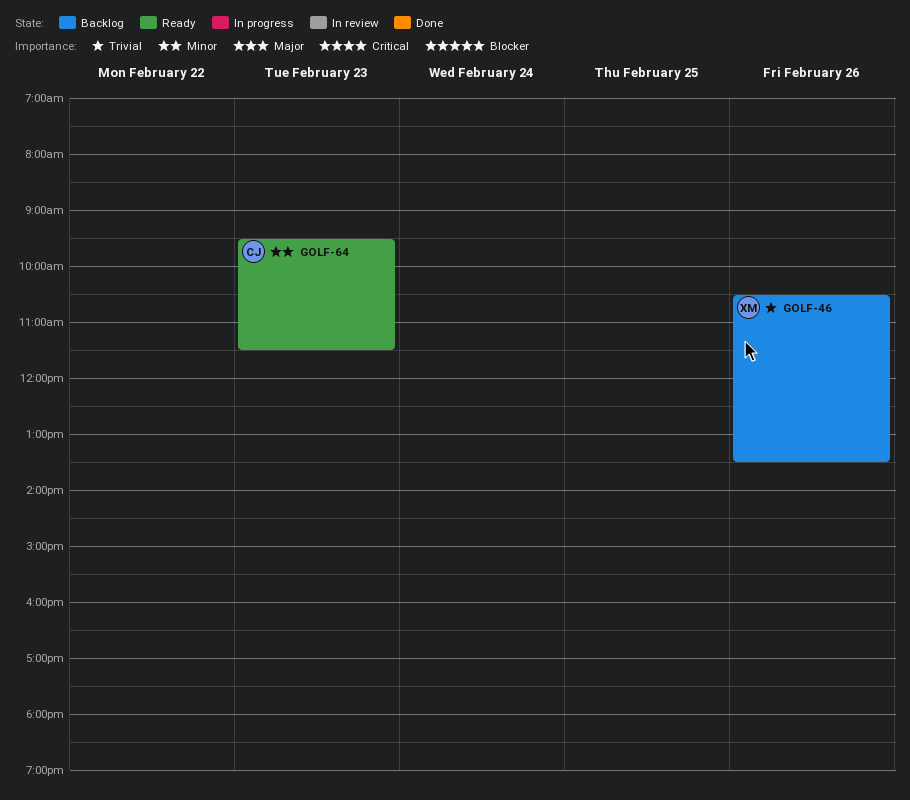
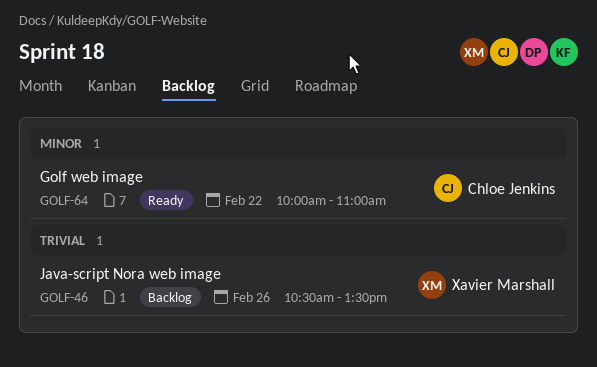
GOLF-64, day: Feb 23 -> Feb 22
GOLF-64, begins: 09:30 -> 10:00
GOLF-64, ends: 11:30 -> 11:00

